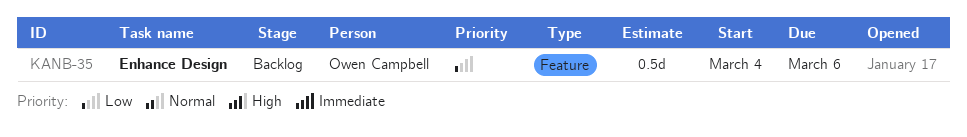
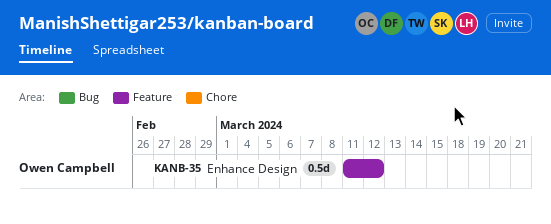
KANB-35, start: Mar 4 -> Mar 11
KANB-35, due: Mar 6 -> Mar 12

